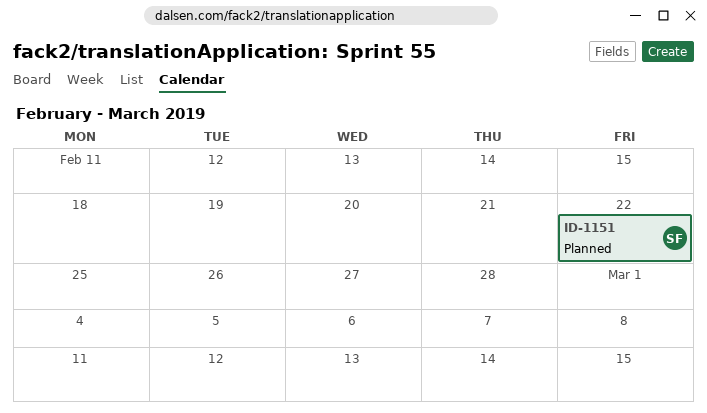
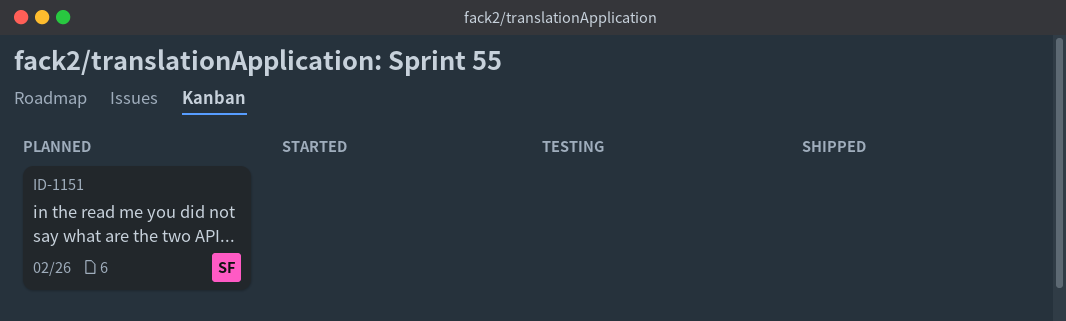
ID-1151, due: Feb 22 -> Feb 26

